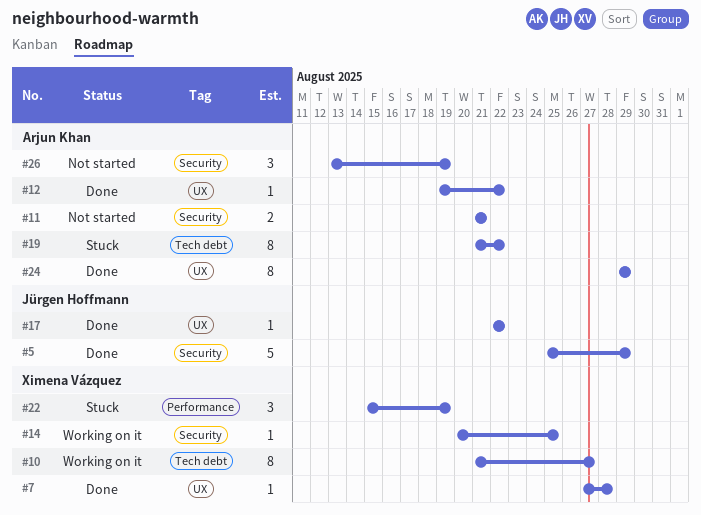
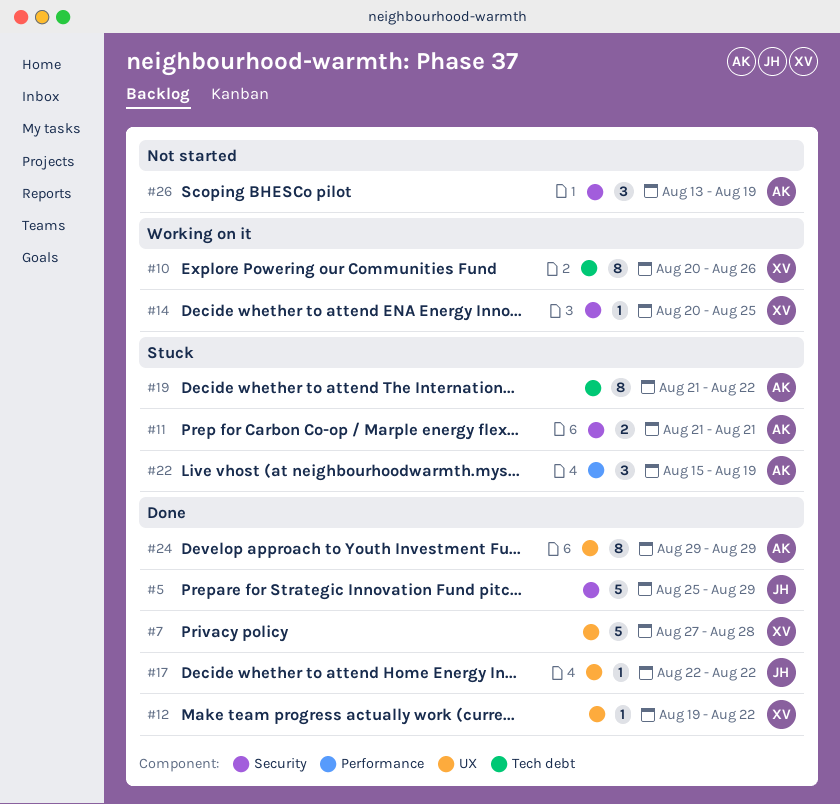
#7, estimate: 1 -> 5
#10, start: Aug 21 -> Aug 20
#10, due: Aug 27 -> Aug 26
#11, status: Not started -> Stuck
#12, owner: Arjun Khan -> Ximena Vázquez
#22, owner: Ximena Vázquez -> Arjun Khan

